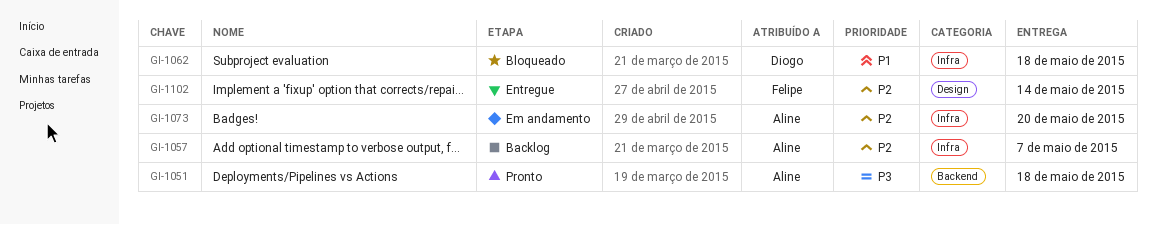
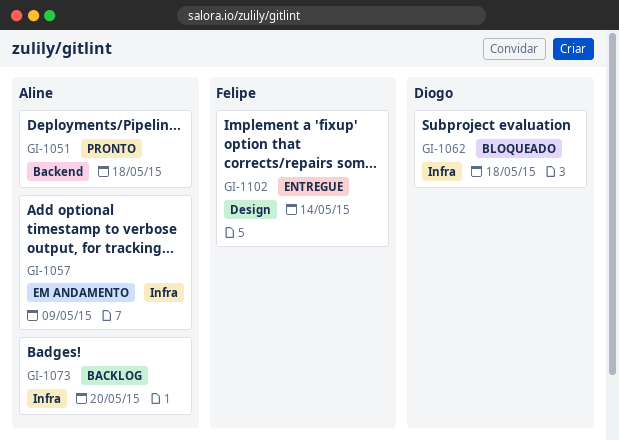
GI-1057, status: Backlog -> Em andamento
GI-1057, due: May 7 -> May 9
GI-1073, status: Em andamento -> Backlog

